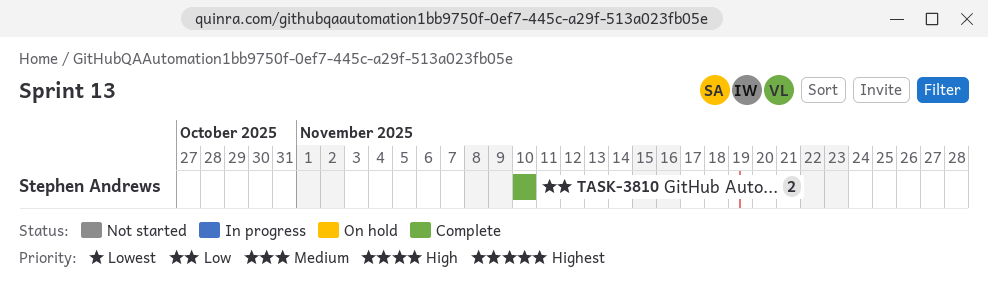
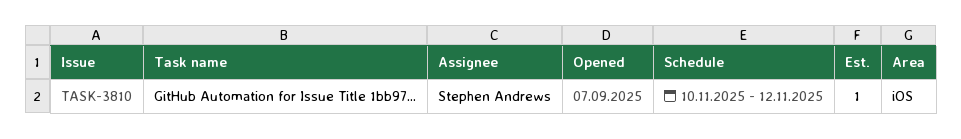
TASK-3810, estimate: 2 -> 1
TASK-3810, due: Nov 10 -> Nov 12

